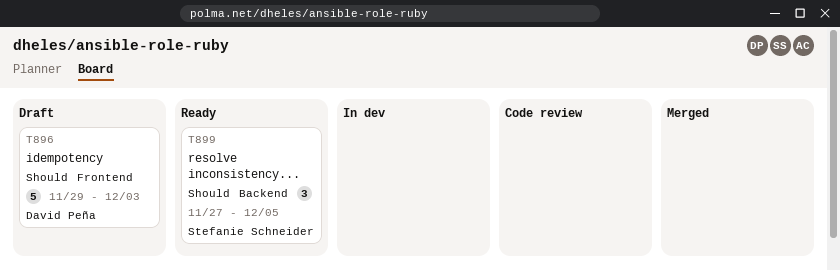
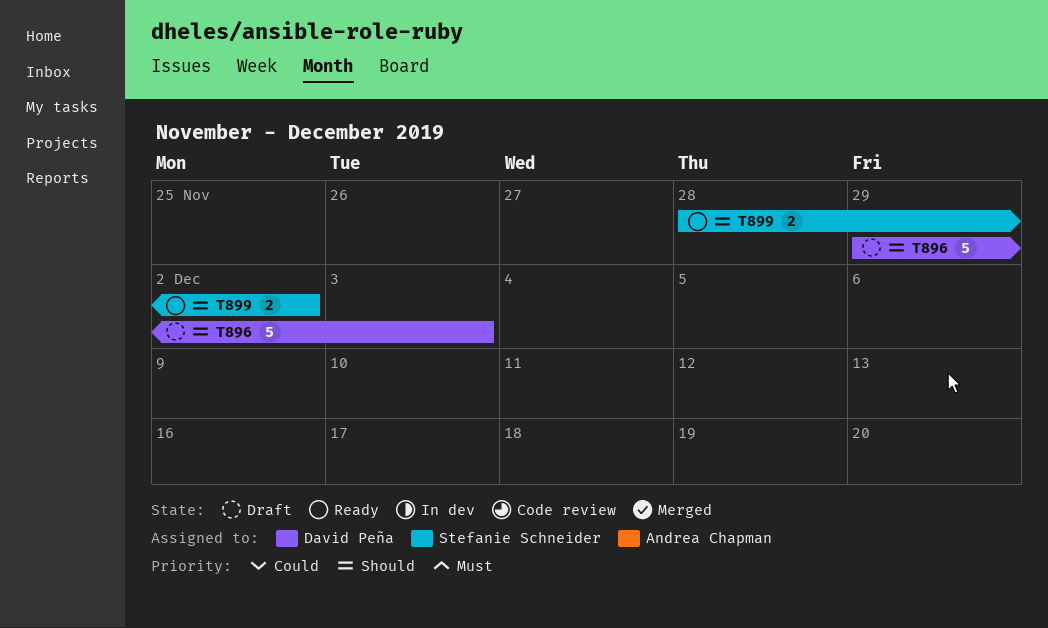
T899, estimate: 3 -> 2
T899, start: Nov 27 -> Nov 28
T899, due: Dec 5 -> Dec 2

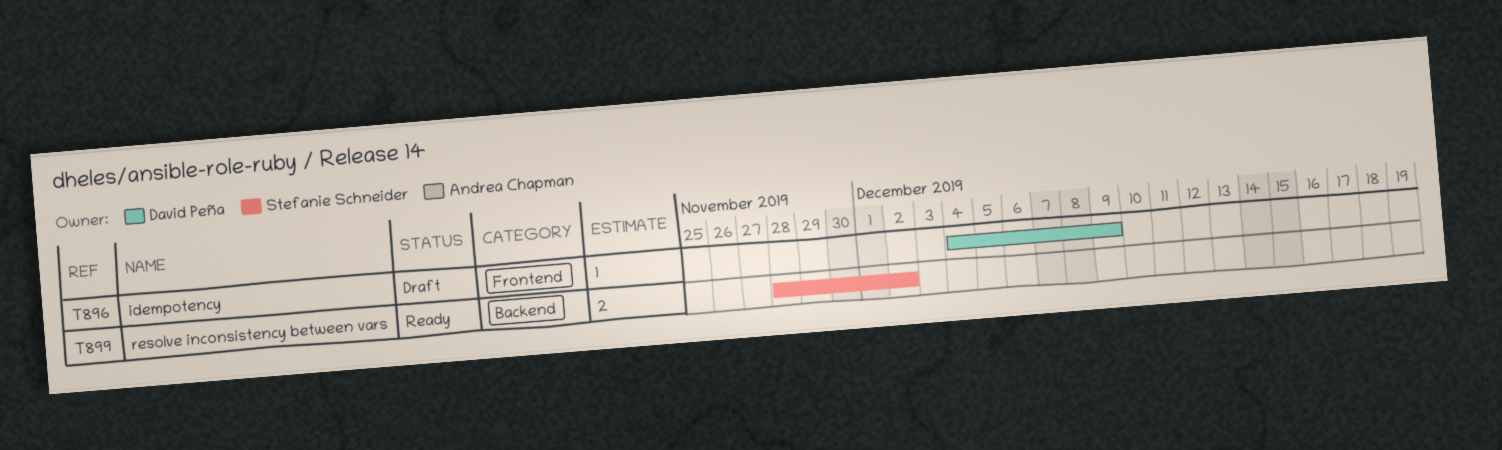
T896, estimate: 5 -> 1
T896, start: Nov 29 -> Dec 4
T896, due: Dec 3 -> Dec 9

